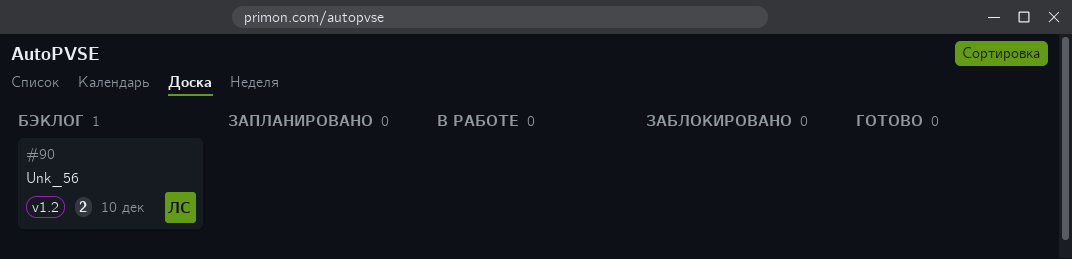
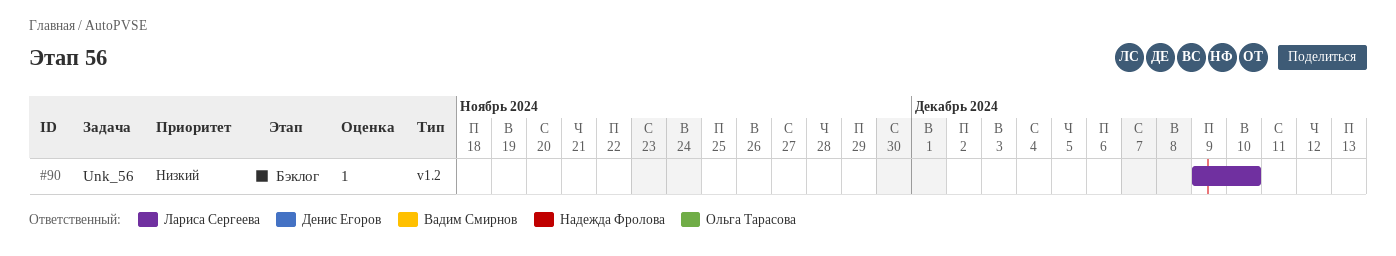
#90, estimate: 2 -> 1

